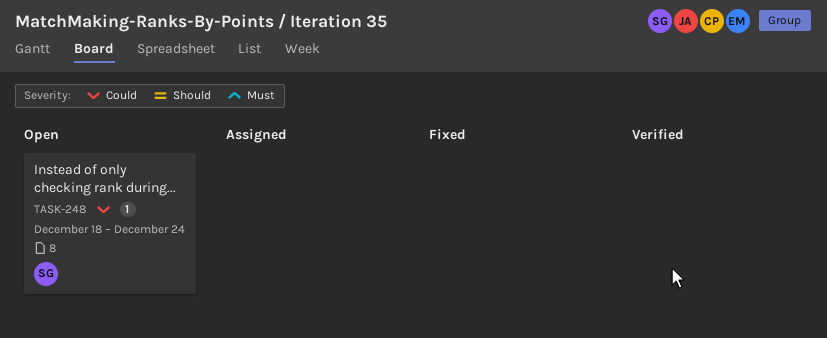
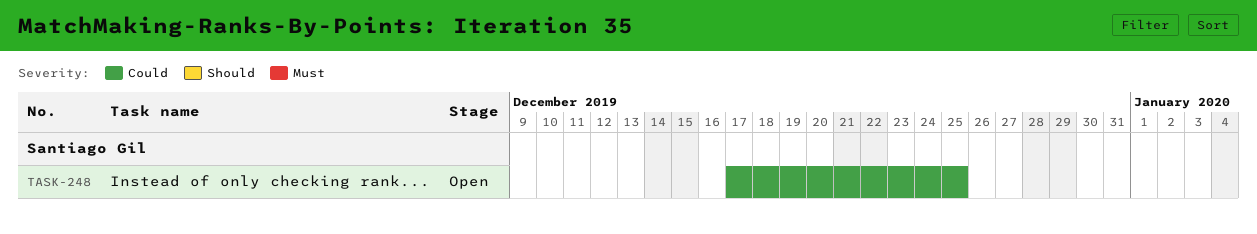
TASK-248, start: Dec 18 -> Dec 17
TASK-248, due: Dec 24 -> Dec 25

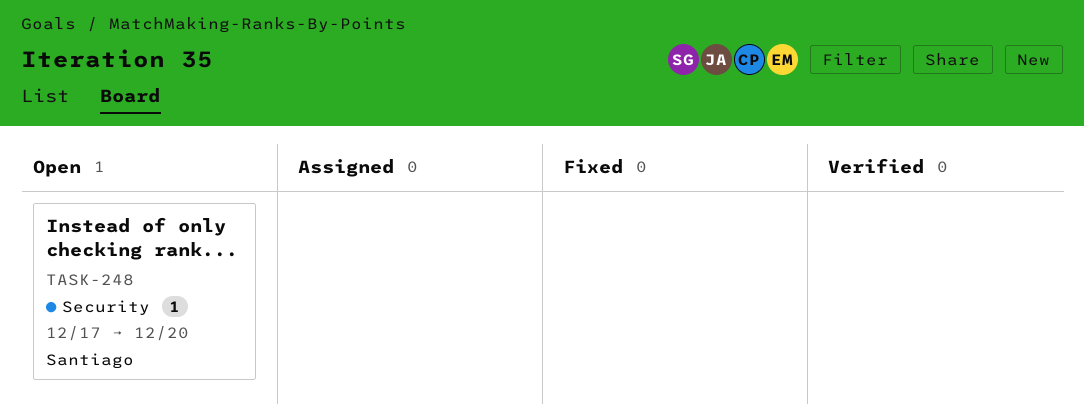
TASK-248, due: Dec 25 -> Dec 20

